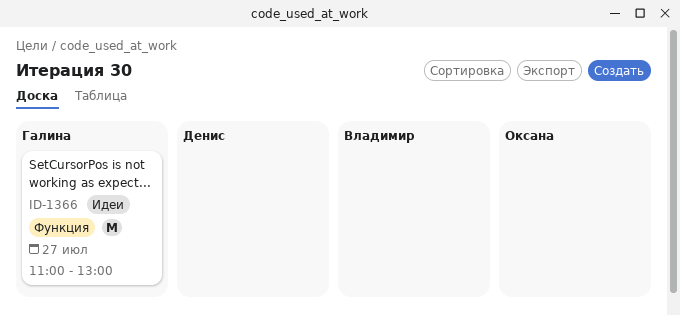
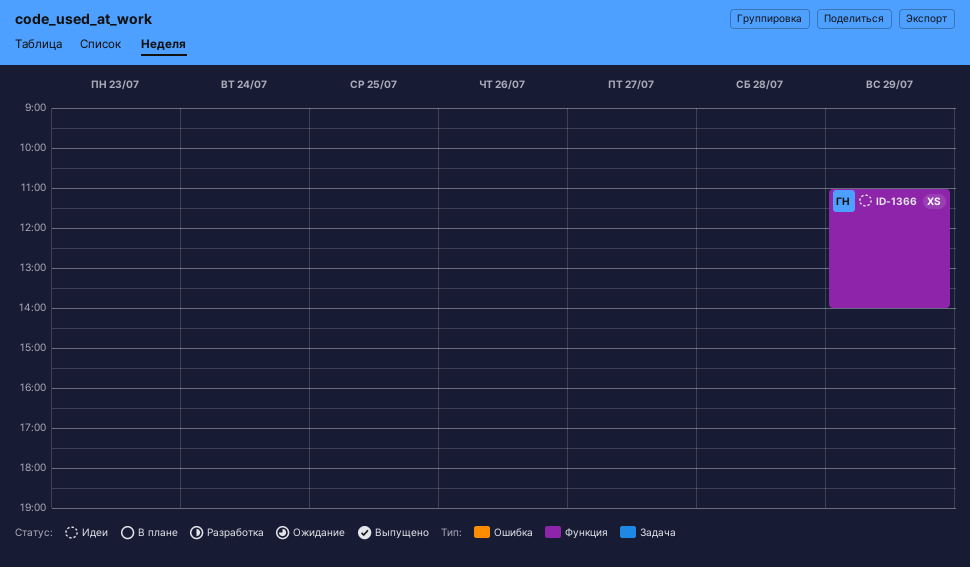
ID-1366, estimate: M -> XS
ID-1366, day: Jul 27 -> Jul 29
ID-1366, ends: 13:00 -> 14:00

